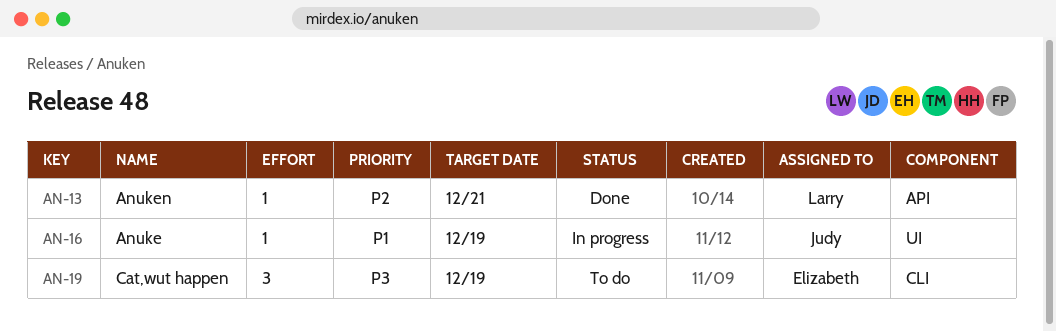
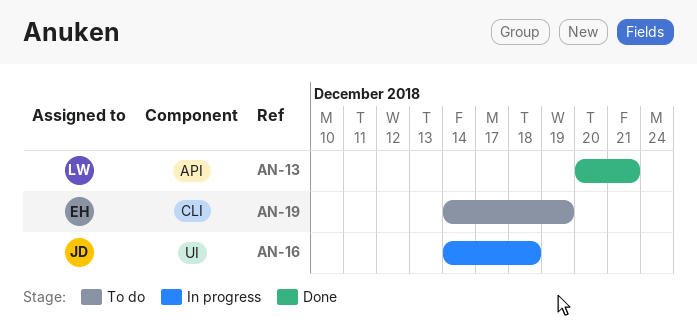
AN-16, due: Dec 19 -> Dec 18

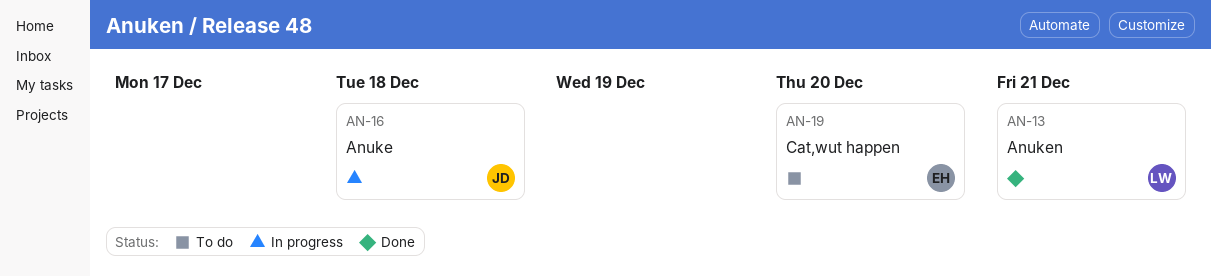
AN-19, due: Dec 19 -> Dec 20

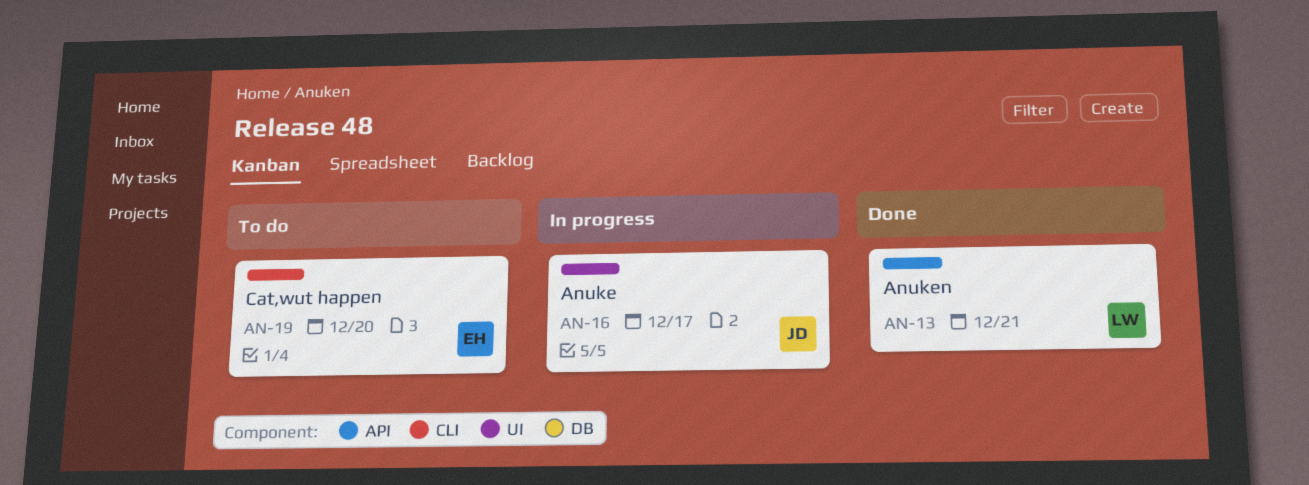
AN-16, due: Dec 18 -> Dec 17

